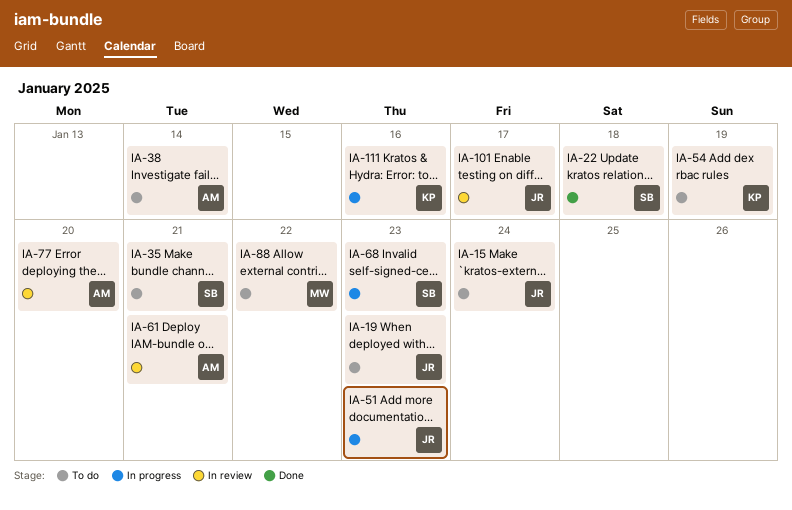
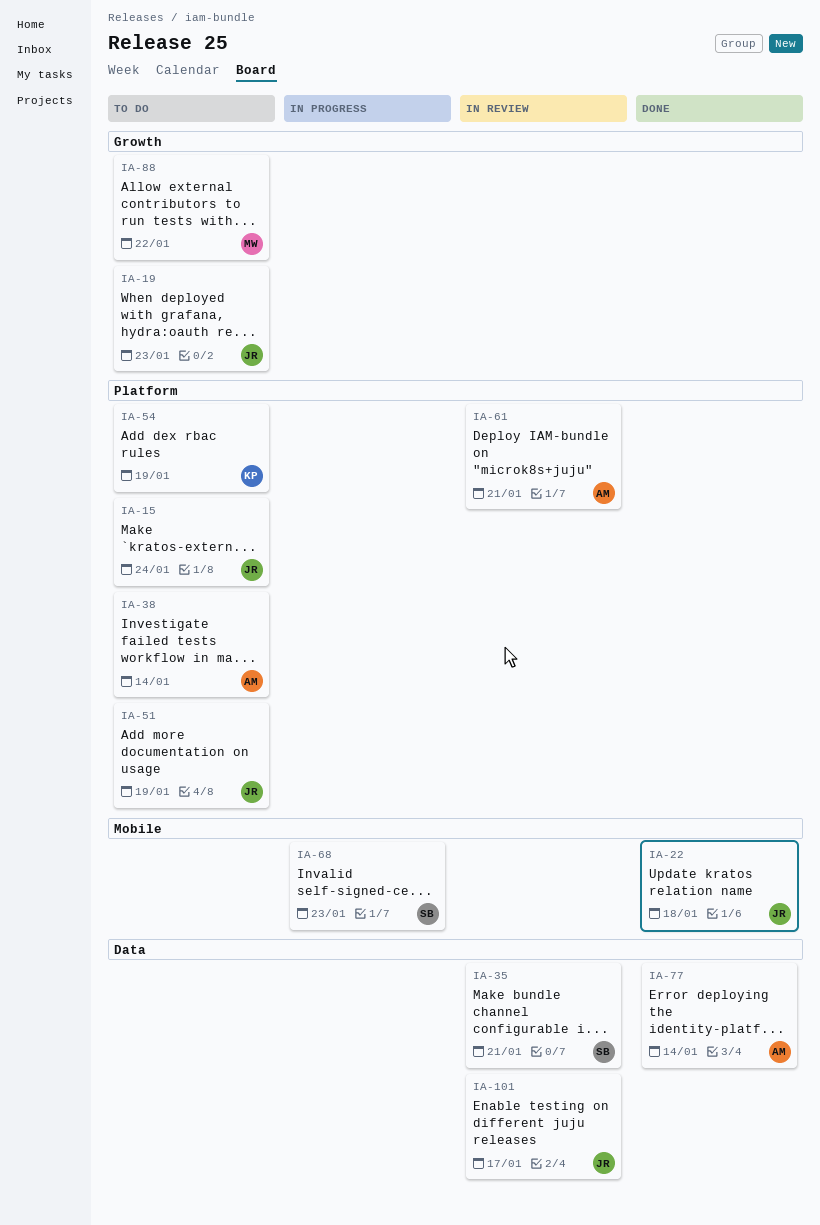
IA-22, owner: SB -> JR
IA-35, status: To do -> In review
IA-51, status: In progress -> To do
IA-51, due: Jan 23 -> Jan 19
IA-77, status: In review -> Done
IA-77, due: Jan 20 -> Jan 14
IA-111: present -> none

